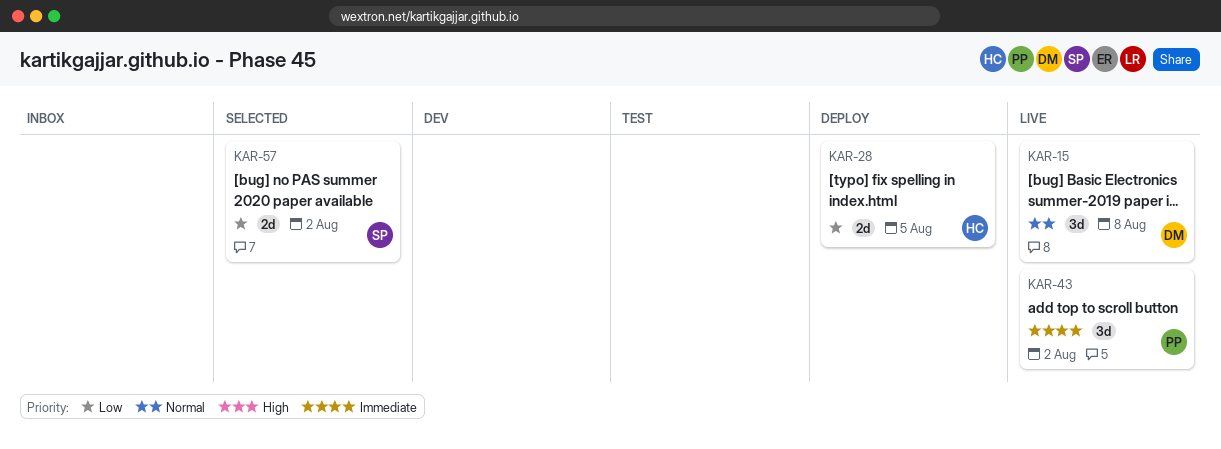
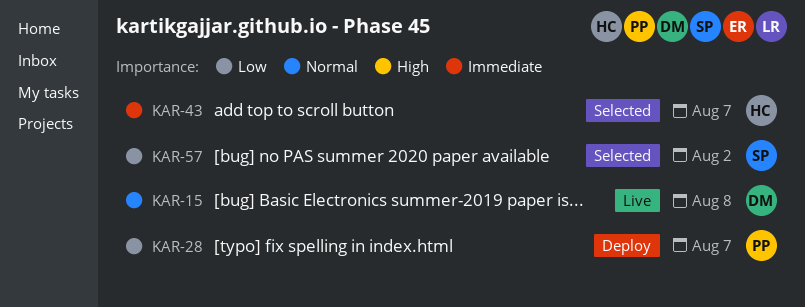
KAR-28, owner: HC -> PP
KAR-28, due: Aug 5 -> Aug 7
KAR-43, status: Live -> Selected
KAR-43, owner: PP -> HC
KAR-43, due: Aug 2 -> Aug 7

